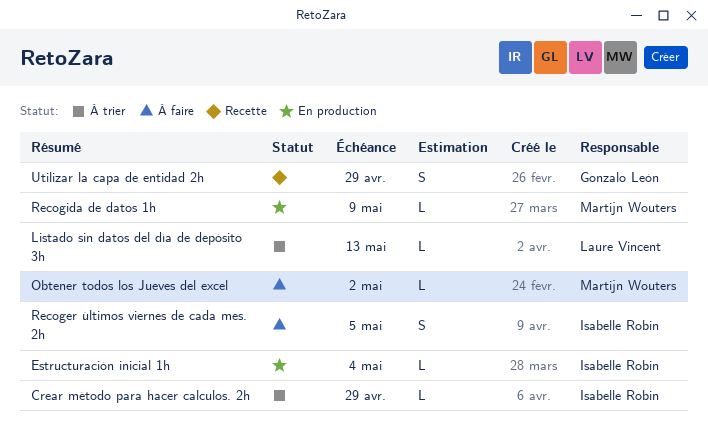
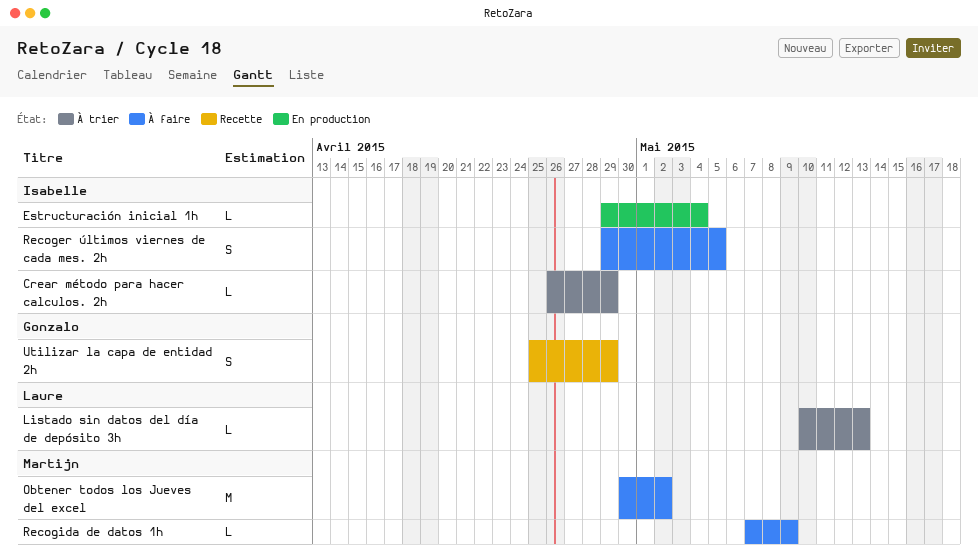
Obtener todos los Jueves del excel, estimate: L -> M
Recogida de datos 1h, status: En production -> À faire

